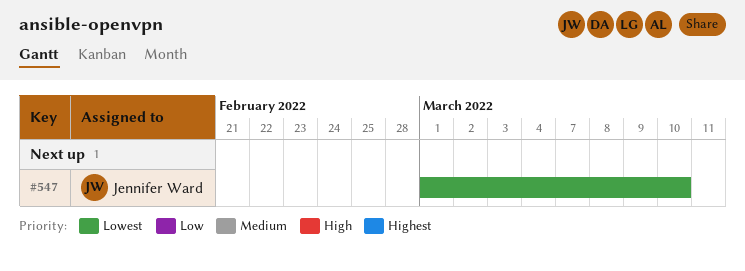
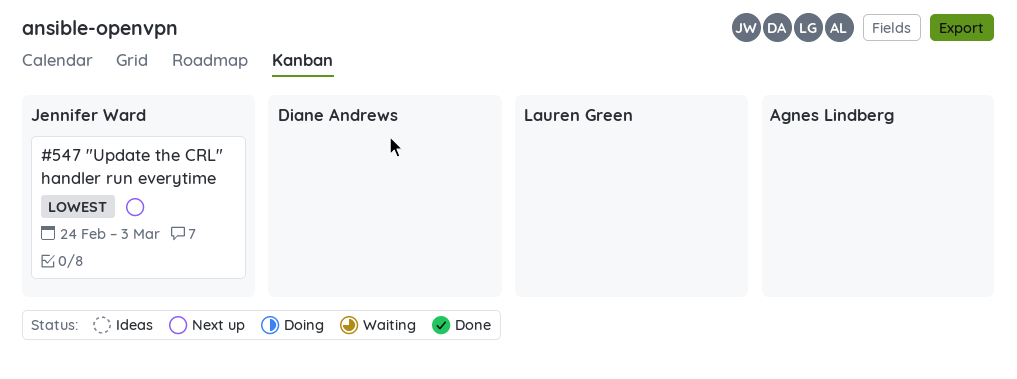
#547, start: Mar 1 -> Feb 24
#547, due: Mar 10 -> Mar 3

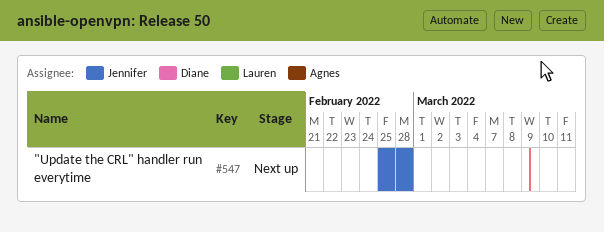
#547, start: Feb 24 -> Feb 25
#547, due: Mar 3 -> Feb 28

